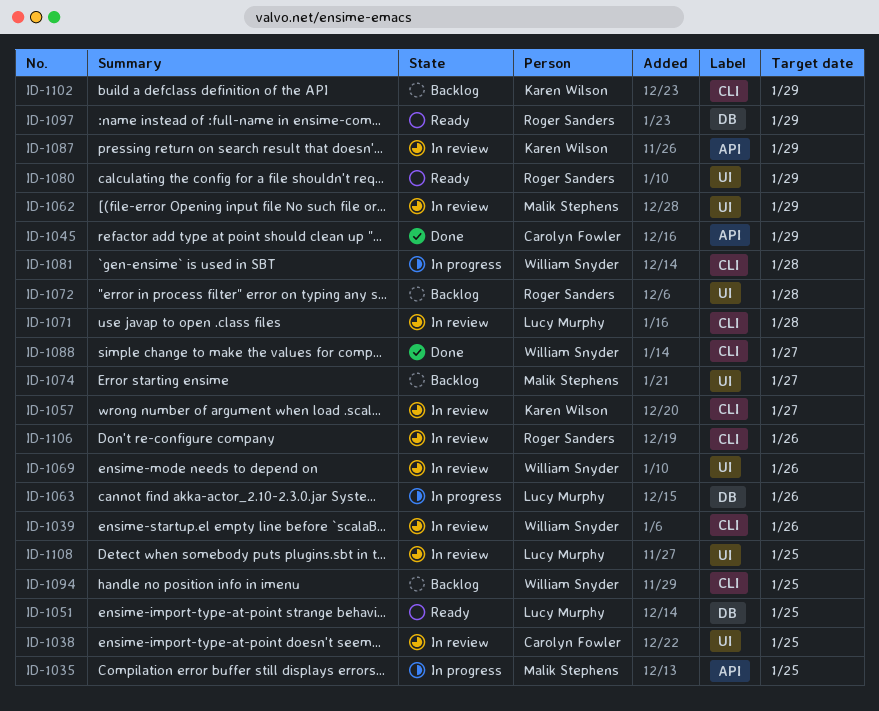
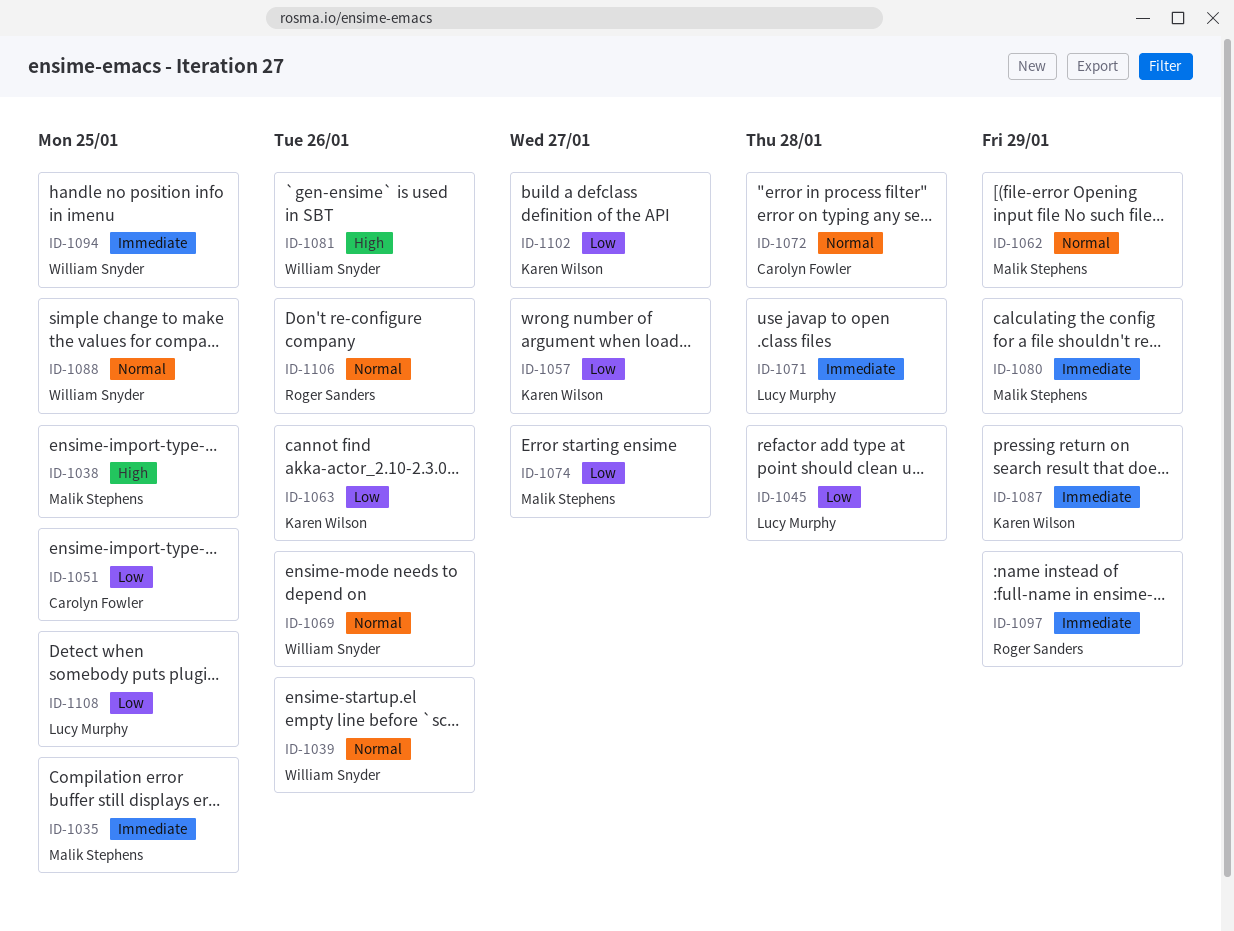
ID-1038, owner: Carolyn Fowler -> Malik Stephens
ID-1045, owner: Carolyn Fowler -> Lucy Murphy
ID-1045, due: Jan 29 -> Jan 28
ID-1051, owner: Lucy Murphy -> Carolyn Fowler
ID-1063, owner: Lucy Murphy -> Karen Wilson
ID-1072, owner: Roger Sanders -> Carolyn Fowler
ID-1080, owner: Roger Sanders -> Malik Stephens
ID-1081, due: Jan 28 -> Jan 26
ID-1088, due: Jan 27 -> Jan 25
ID-1102, due: Jan 29 -> Jan 27

